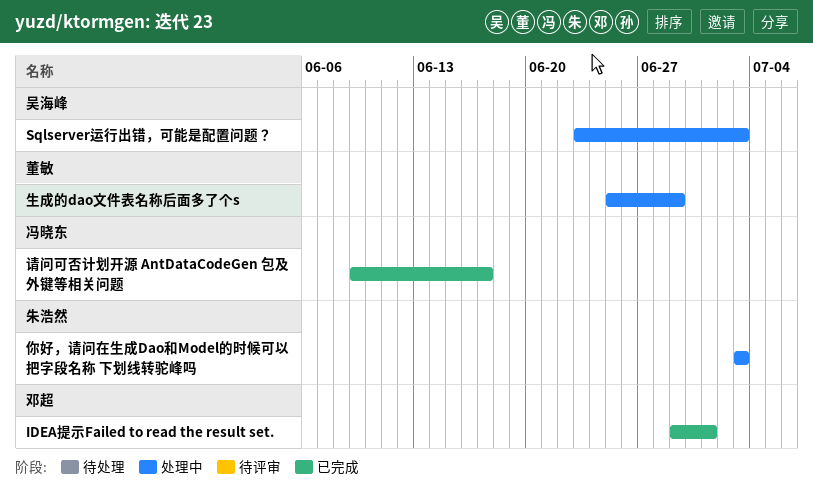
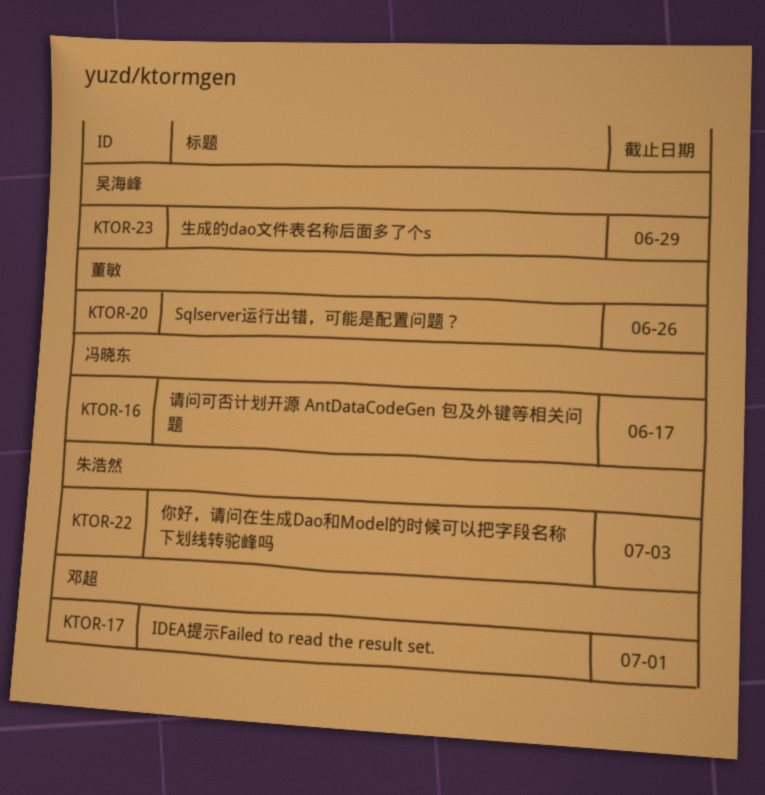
Sqlserver运行出错，可能是配置问题？, owner: 吴海峰 -> 董敏
Sqlserver运行出错，可能是配置问题？, due: Jul 3 -> Jun 26
生成的dao文件表名称后面多了个s, owner: 董敏 -> 吴海峰

